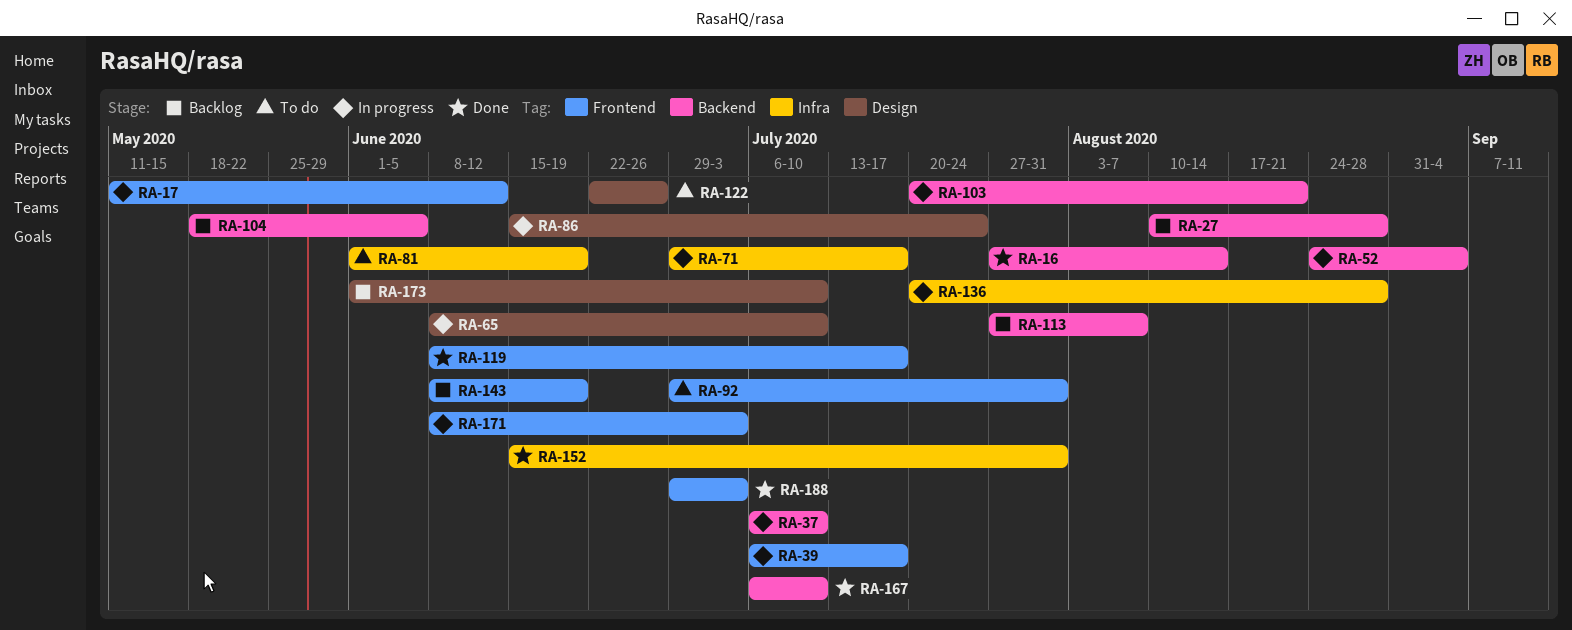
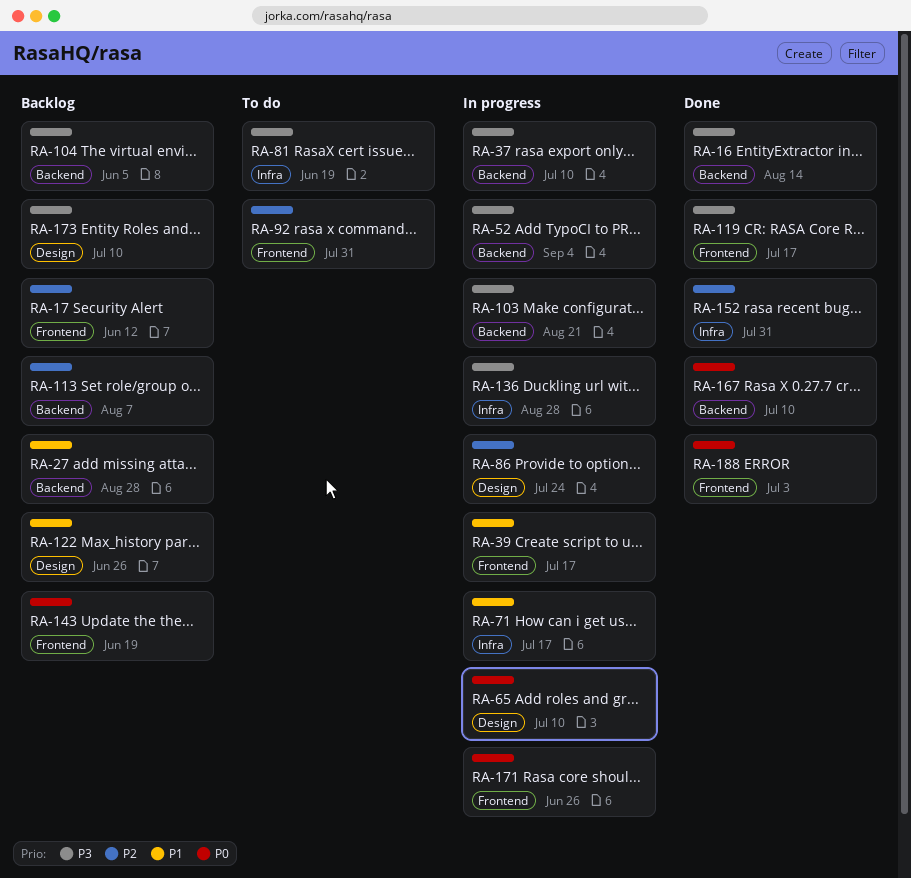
RA-17, status: In progress -> Backlog
RA-122, status: To do -> Backlog
RA-171, due: Jul 3 -> Jun 26

